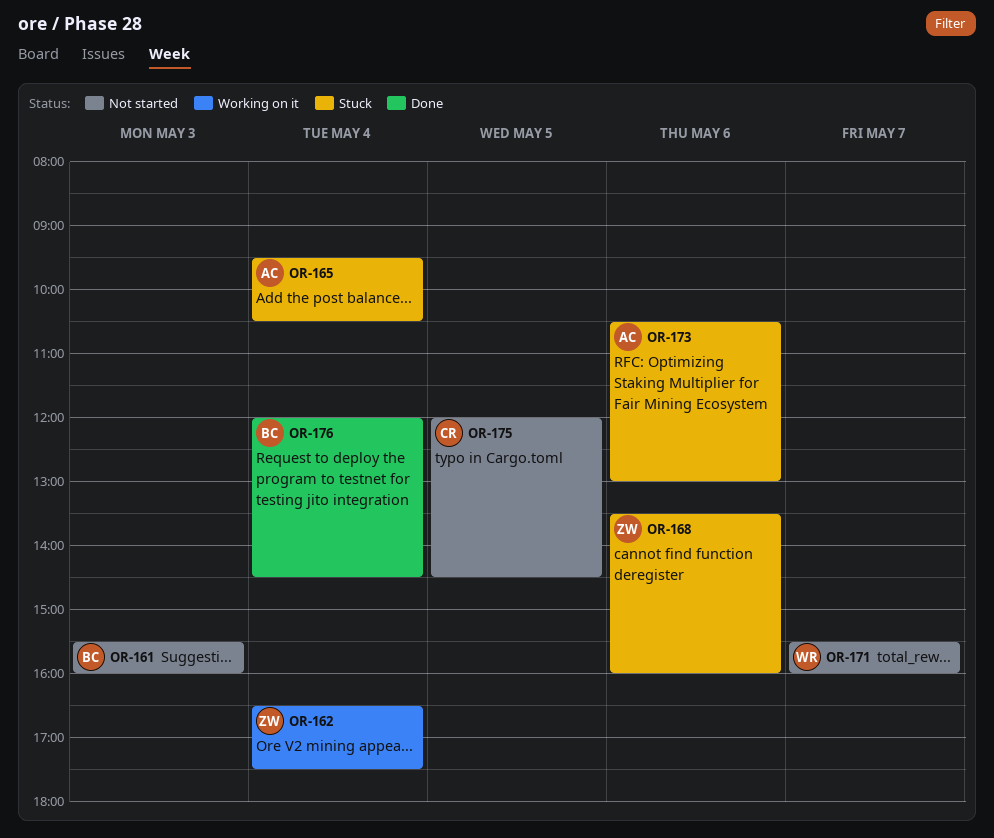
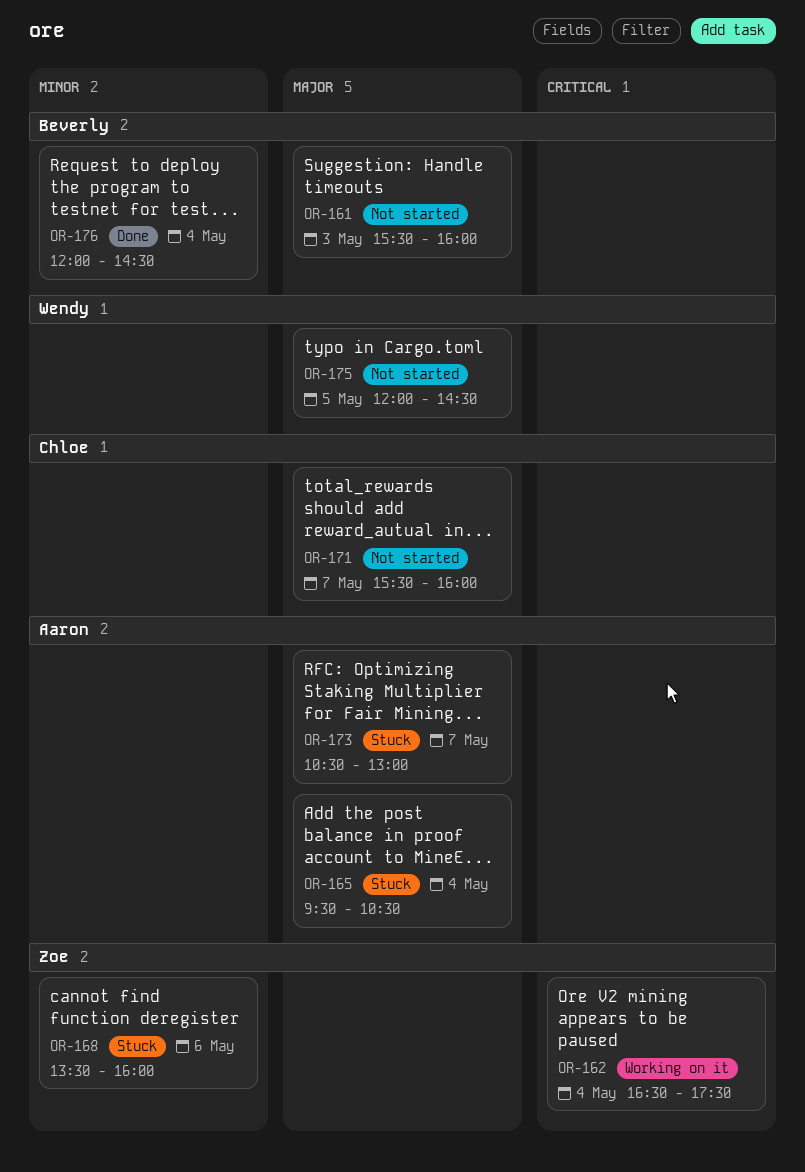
OR-171, owner: Wendy -> Chloe
OR-173, day: May 6 -> May 7
OR-175, owner: Chloe -> Wendy

